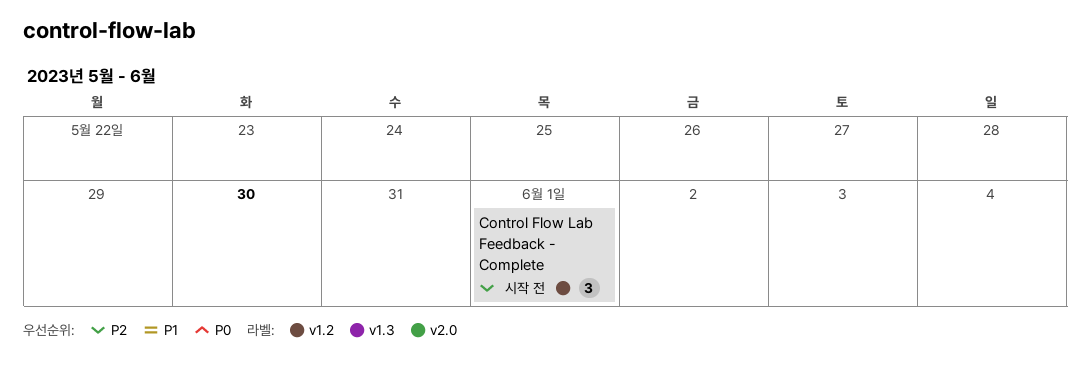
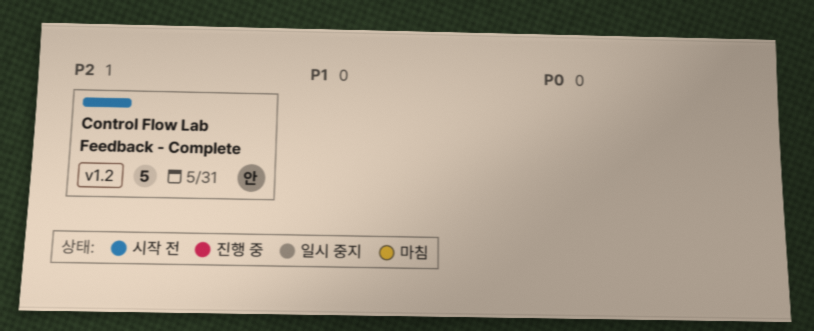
Control Flow Lab Feedback - Complete, estimate: 3 -> 5
Control Flow Lab Feedback - Complete, due: Jun 1 -> May 31

